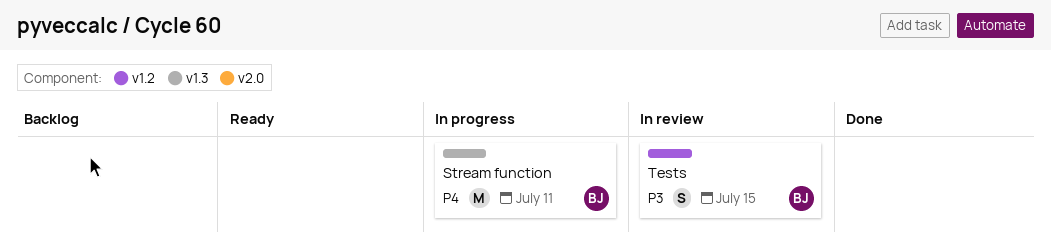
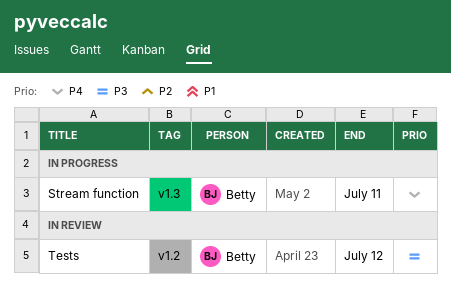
Tests, due: Jul 15 -> Jul 12

